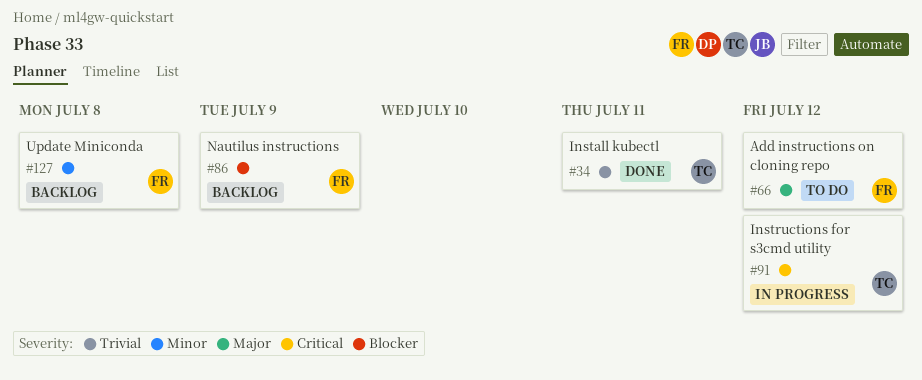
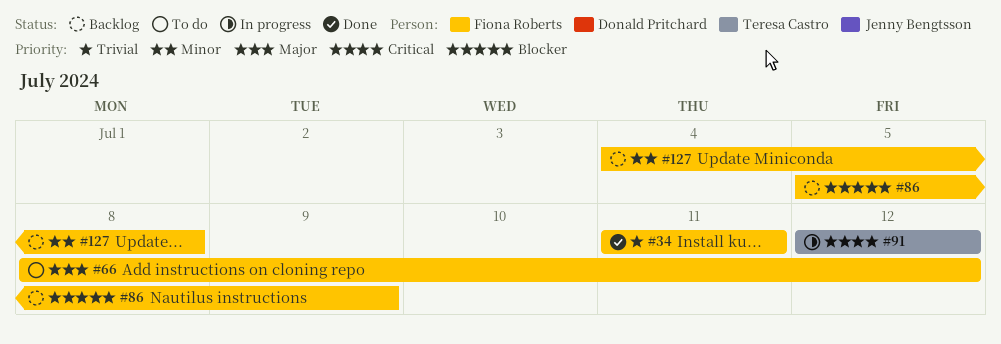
#34, owner: Teresa Castro -> Fiona Roberts

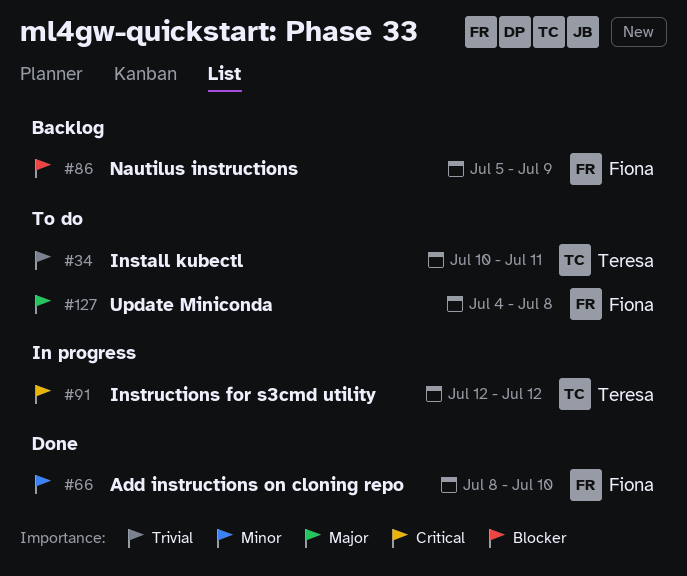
#34, status: Done -> To do
#34, owner: Fiona Roberts -> Teresa Castro
#34, start: Jul 11 -> Jul 10
#66, status: To do -> Done
#66, priority: Major -> Minor
#66, due: Jul 12 -> Jul 10
#127, status: Backlog -> To do
#127, priority: Minor -> Major

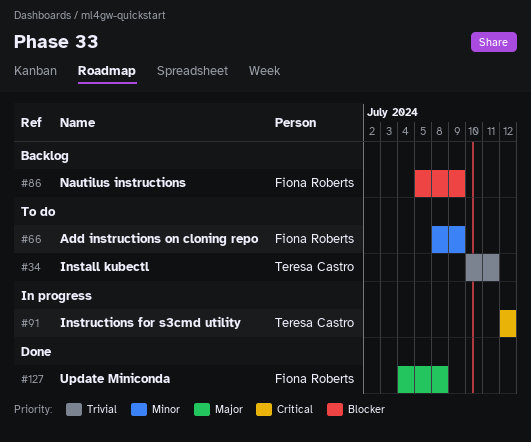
#66, status: Done -> To do
#66, due: Jul 10 -> Jul 9
#127, status: To do -> Done

